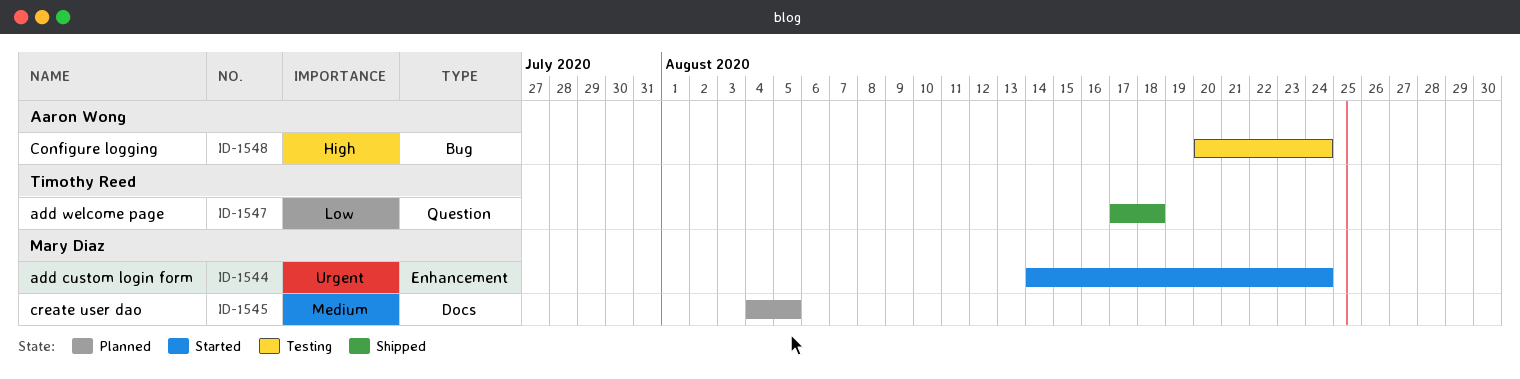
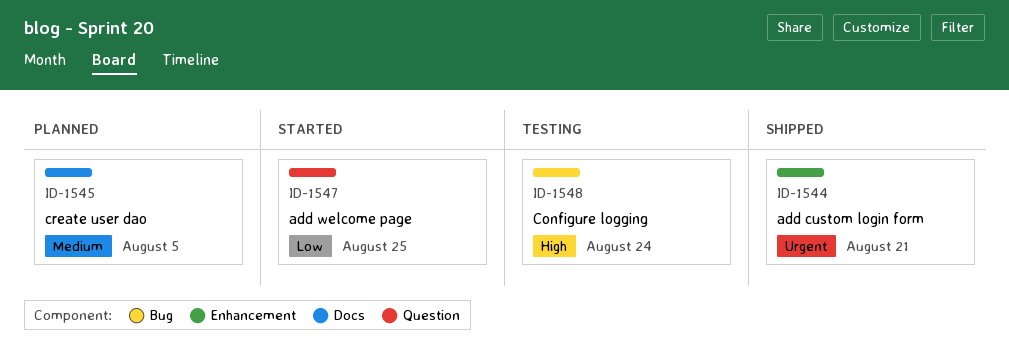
ID-1544, status: Started -> Shipped
ID-1544, due: Aug 24 -> Aug 21
ID-1547, status: Shipped -> Started
ID-1547, due: Aug 18 -> Aug 25

